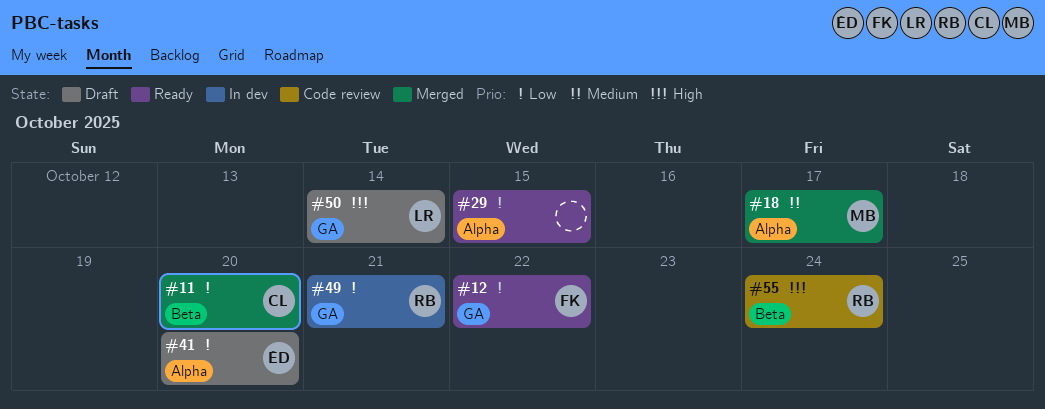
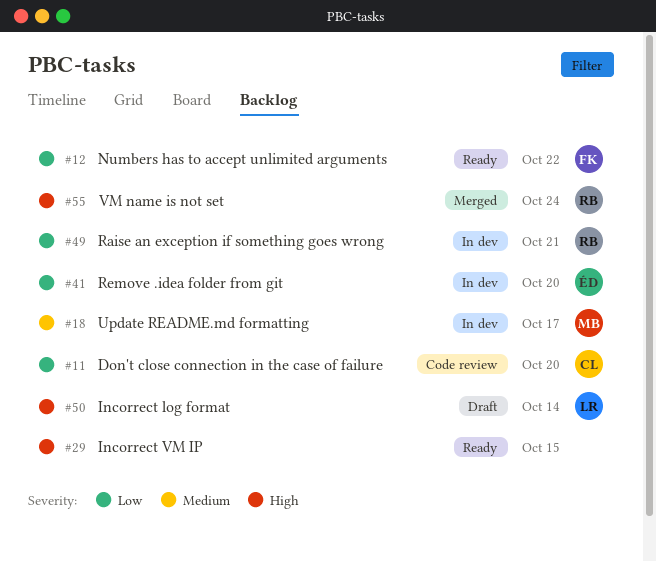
#11, status: Merged -> Code review
#18, status: Merged -> In dev
#29, priority: Low -> High
#41, status: Draft -> In dev
#55, status: Code review -> Merged

